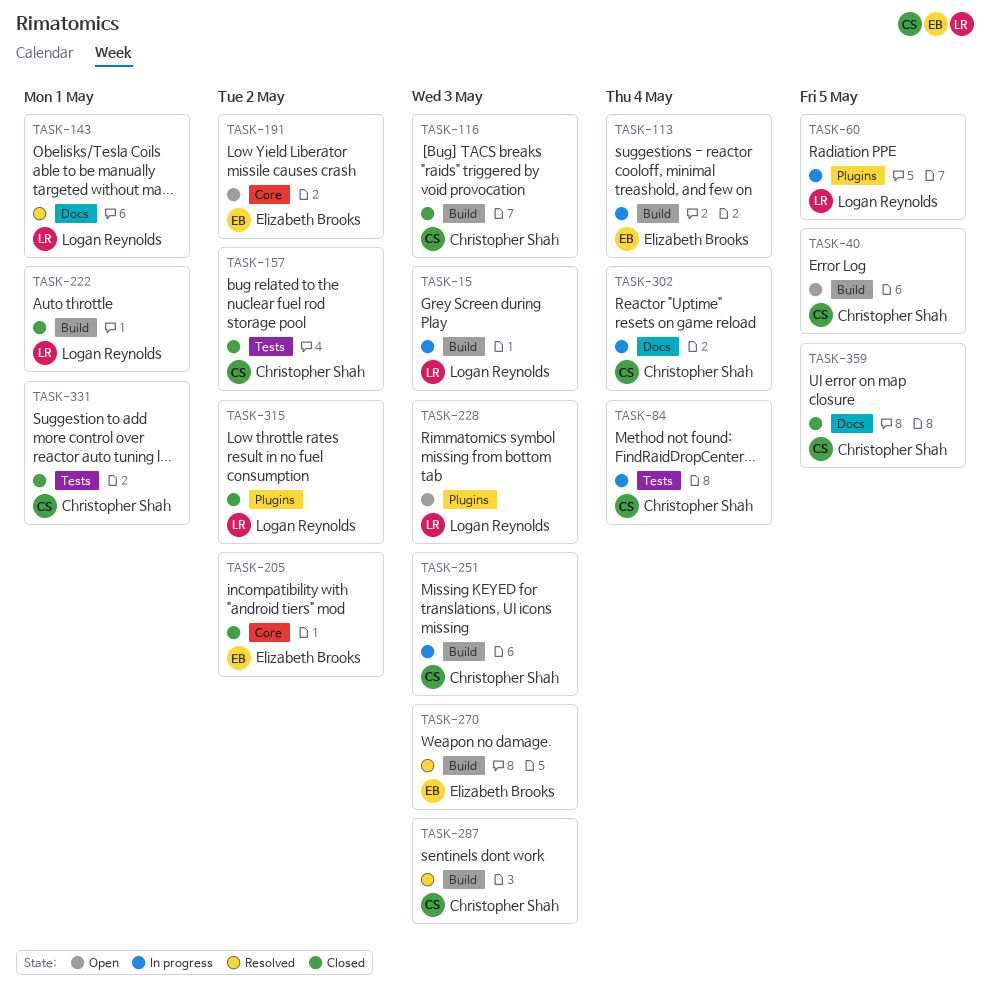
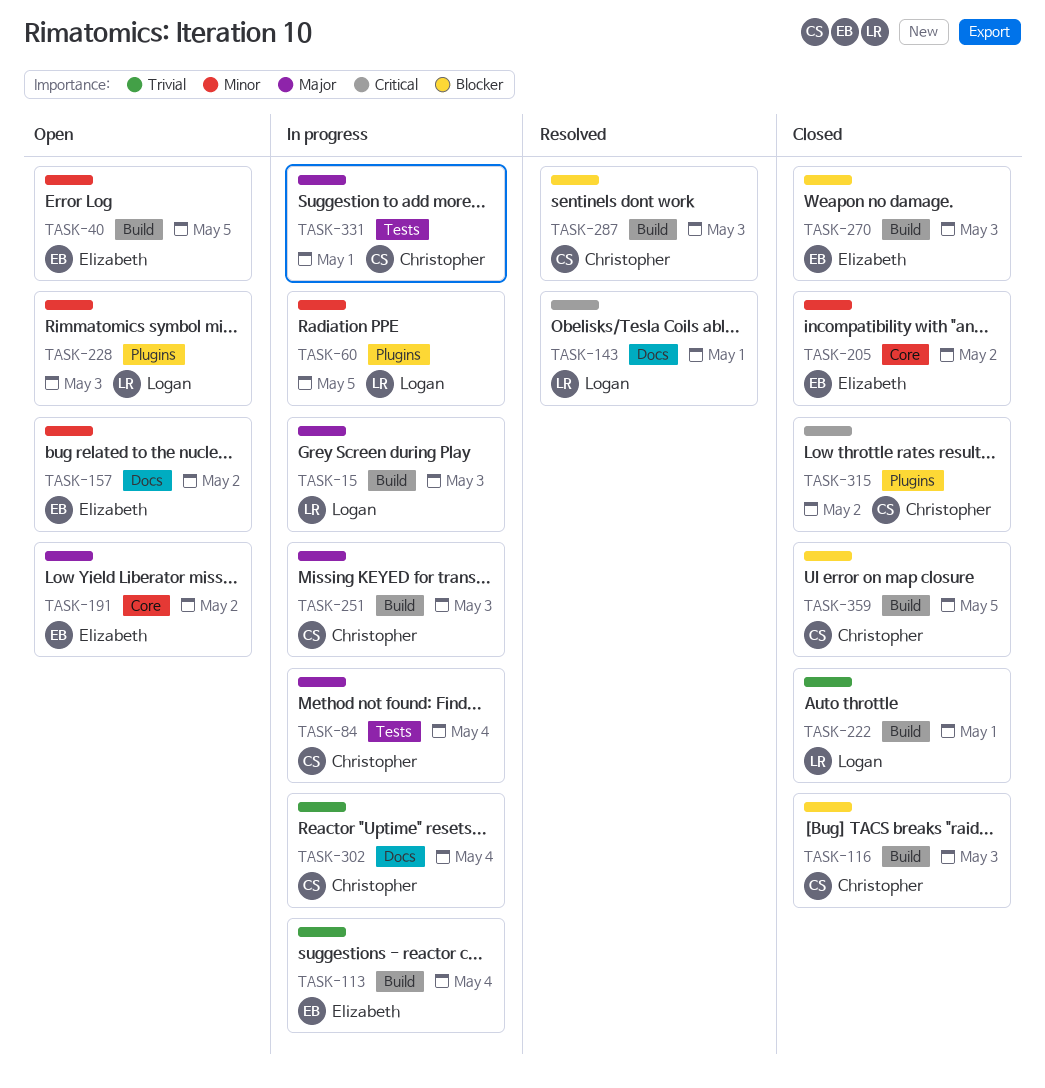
TASK-40, owner: Christopher Shah -> Elizabeth Brooks
TASK-157, status: Closed -> Open
TASK-157, owner: Christopher Shah -> Elizabeth Brooks
TASK-157, label: Tests -> Docs
TASK-270, status: Resolved -> Closed
TASK-315, owner: Logan Reynolds -> Christopher Shah
TASK-331, status: Closed -> In progress
TASK-359, label: Docs -> Build

